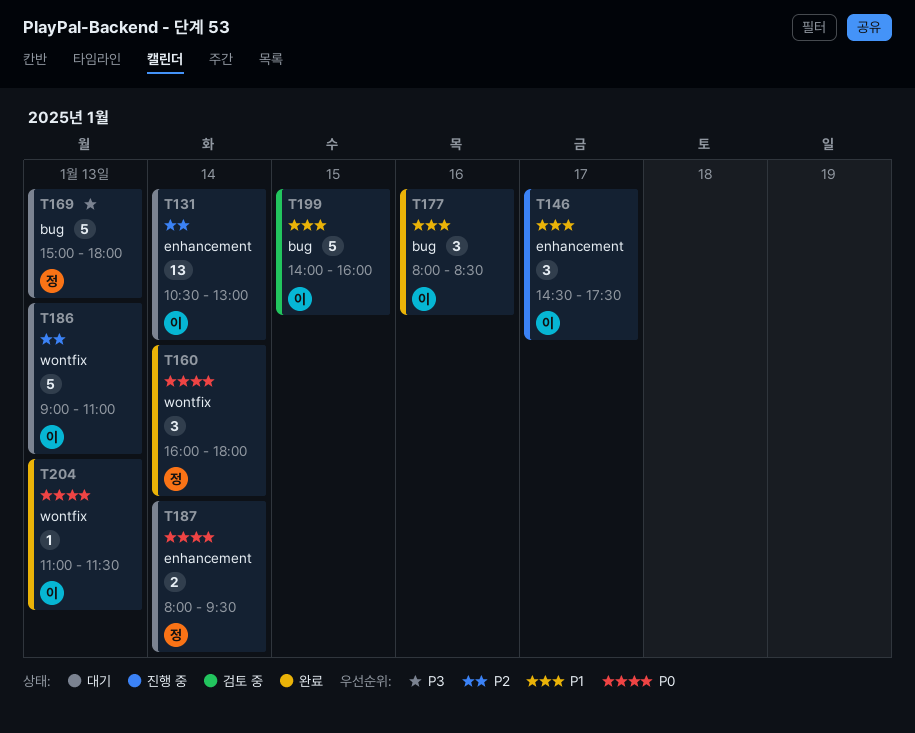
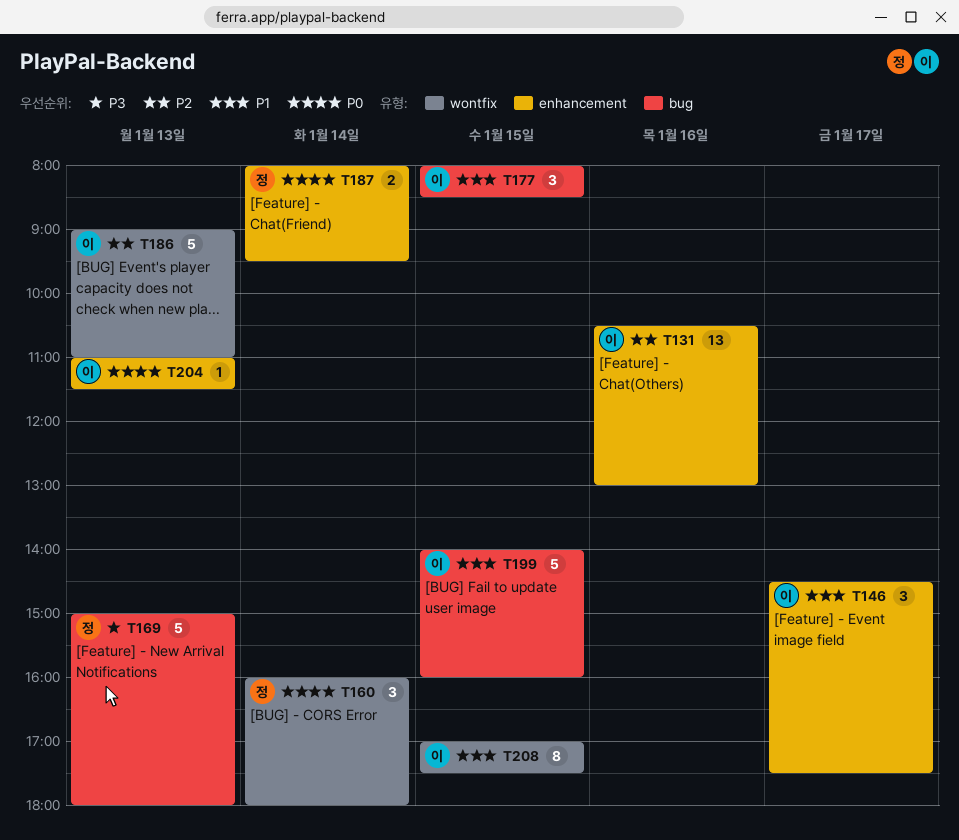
T131, day: Jan 14 -> Jan 16
T177, day: Jan 16 -> Jan 15
T204, label: wontfix -> enhancement
T208: none -> present

